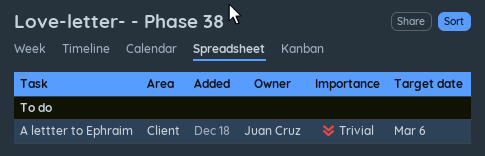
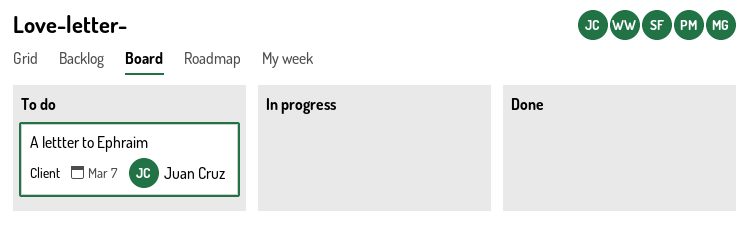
A lettter to Ephraim, due: Mar 6 -> Mar 7

